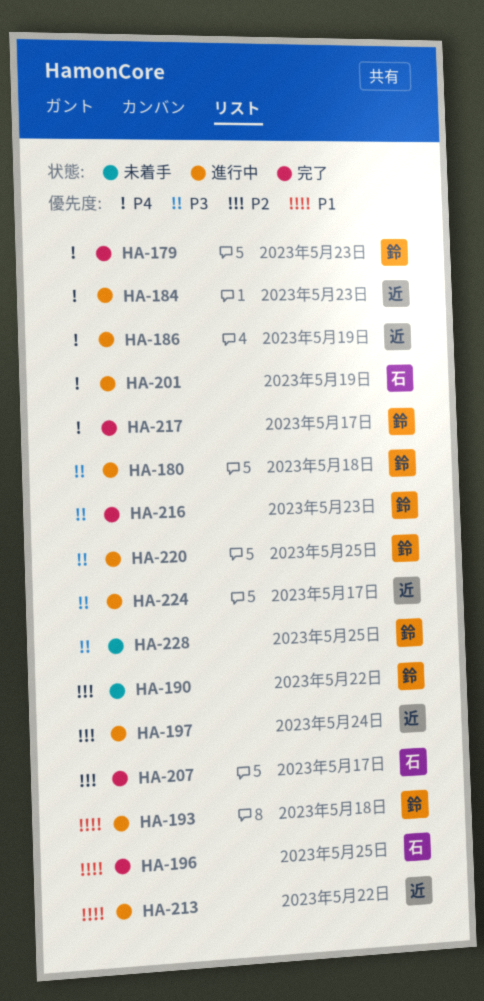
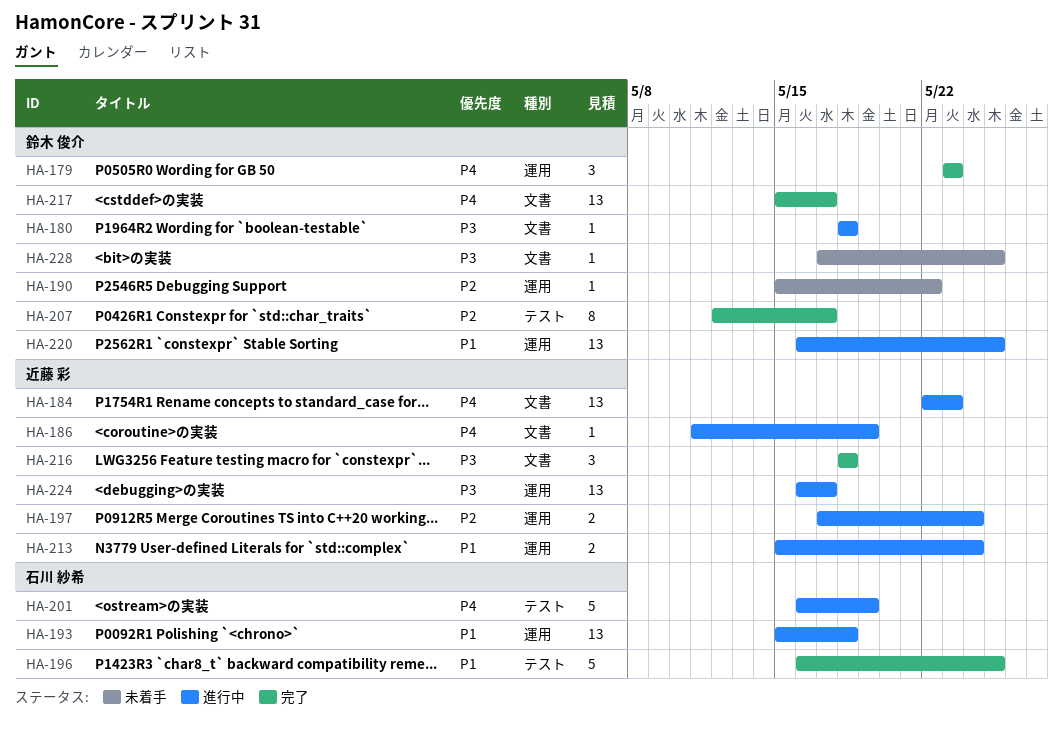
HA-193, owner: 鈴木 俊介 -> 石川 紗希
HA-207, owner: 石川 紗希 -> 鈴木 俊介
HA-213, due: May 22 -> May 24
HA-216, owner: 鈴木 俊介 -> 近藤 彩
HA-216, due: May 23 -> May 18
HA-220, priority: P3 -> P1

